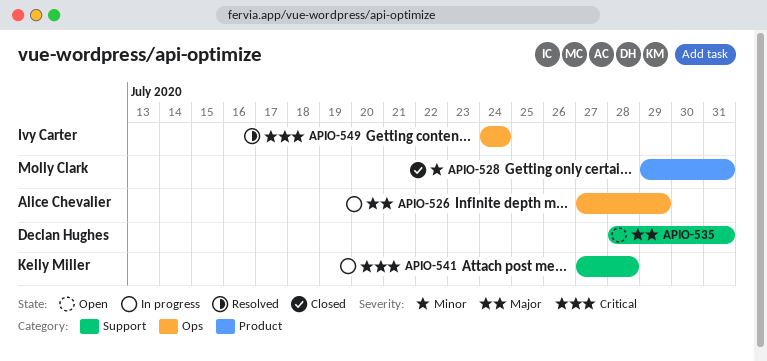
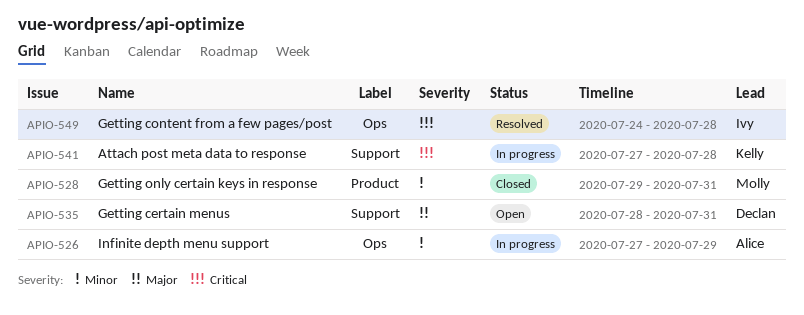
APIO-526, priority: Major -> Minor
APIO-549, due: Jul 24 -> Jul 28

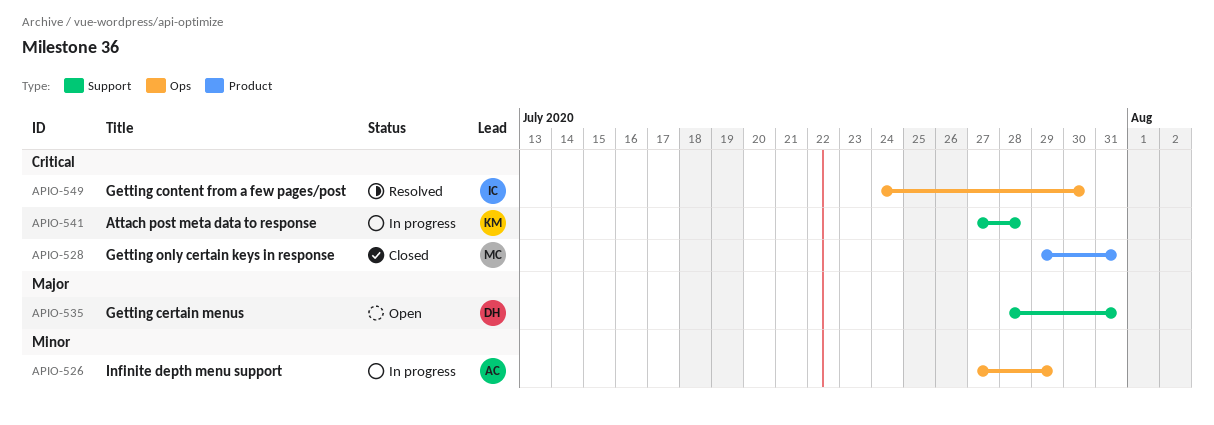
APIO-528, priority: Minor -> Critical
APIO-549, due: Jul 28 -> Jul 30

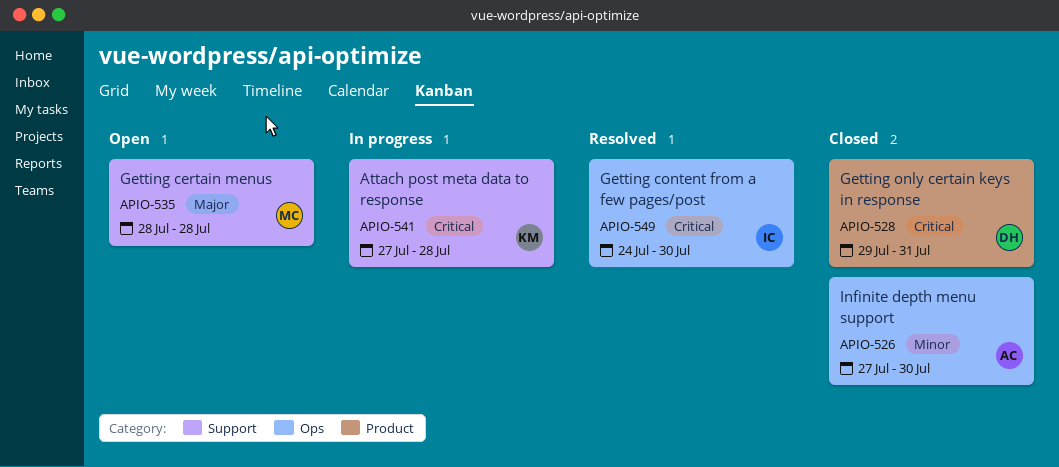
APIO-526, status: In progress -> Closed
APIO-526, due: Jul 29 -> Jul 30
APIO-528, owner: MC -> DH
APIO-535, owner: DH -> MC
APIO-535, due: Jul 31 -> Jul 28

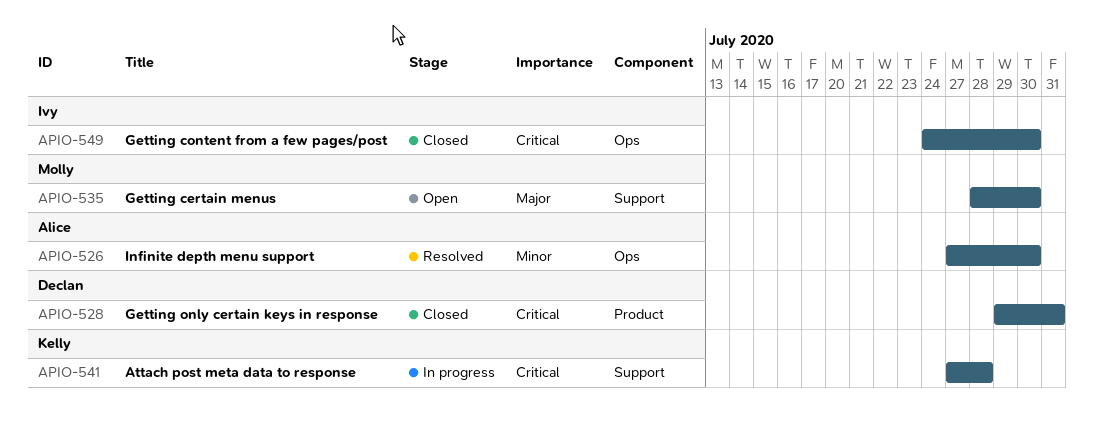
APIO-526, status: Closed -> Resolved
APIO-535, due: Jul 28 -> Jul 30
APIO-549, status: Resolved -> Closed

